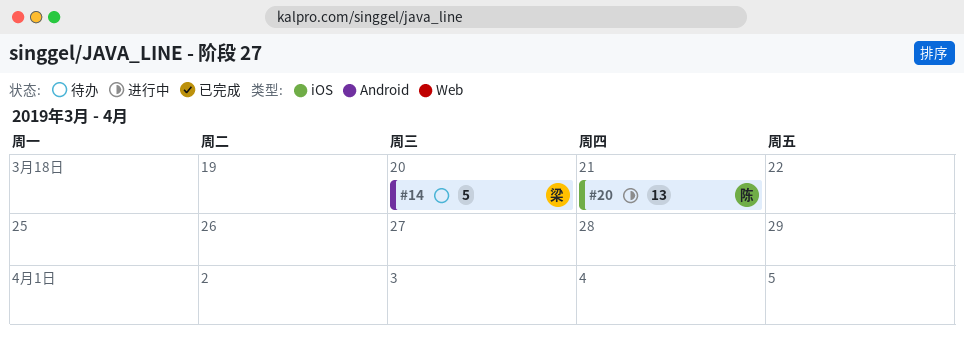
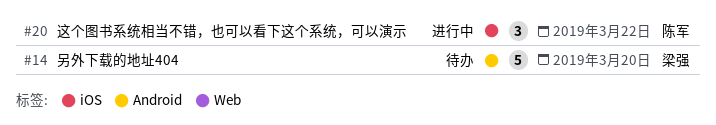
#20, estimate: 13 -> 3
#20, due: Mar 21 -> Mar 22

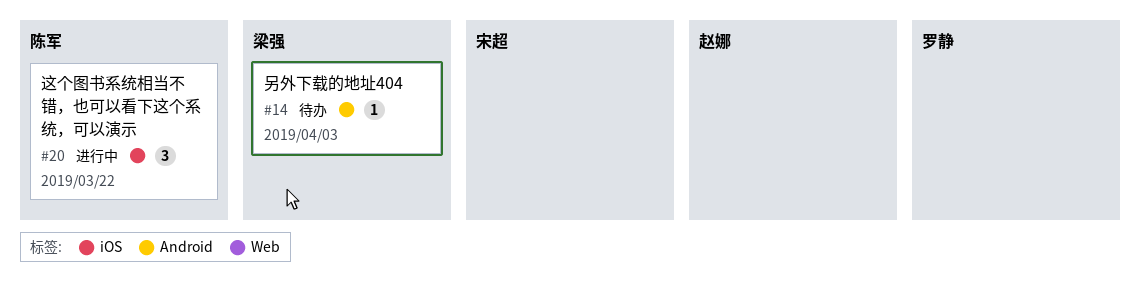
#14, estimate: 5 -> 1
#14, due: Mar 20 -> Apr 3

